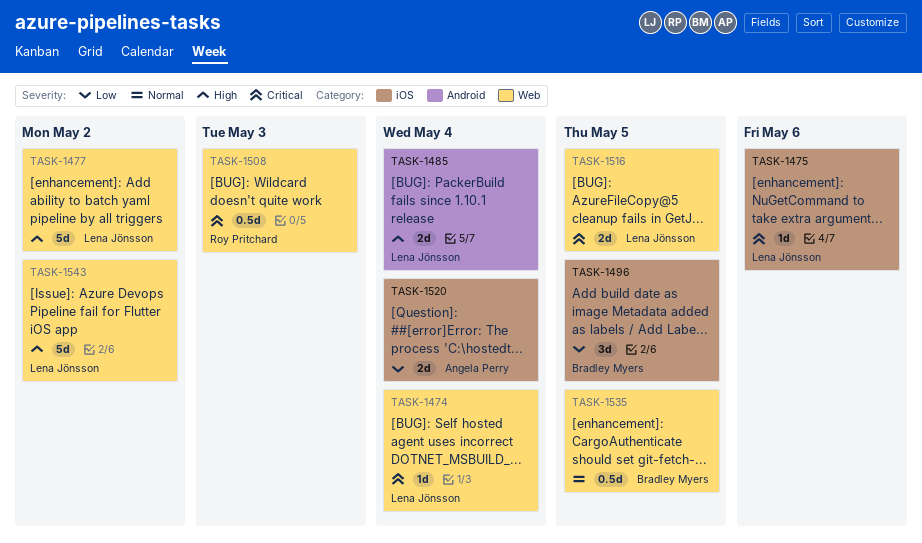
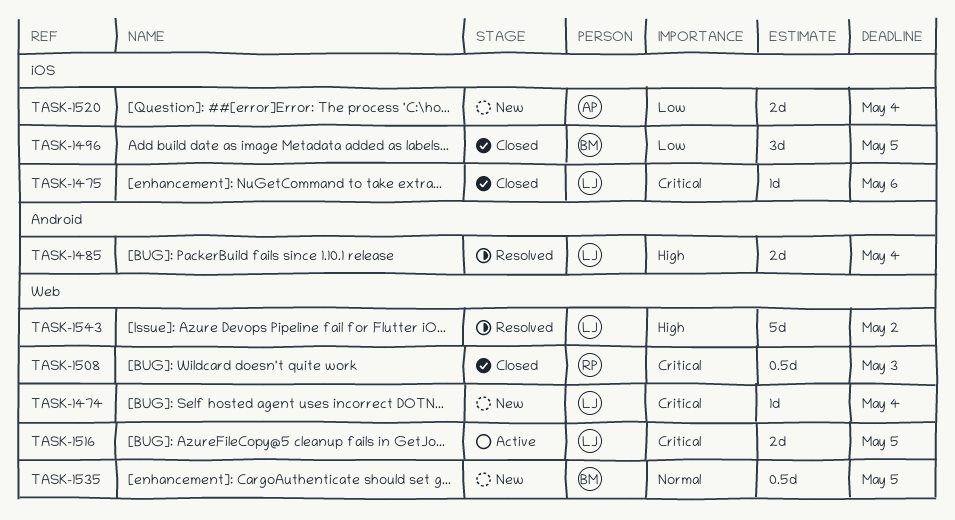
TASK-1477: present -> none

